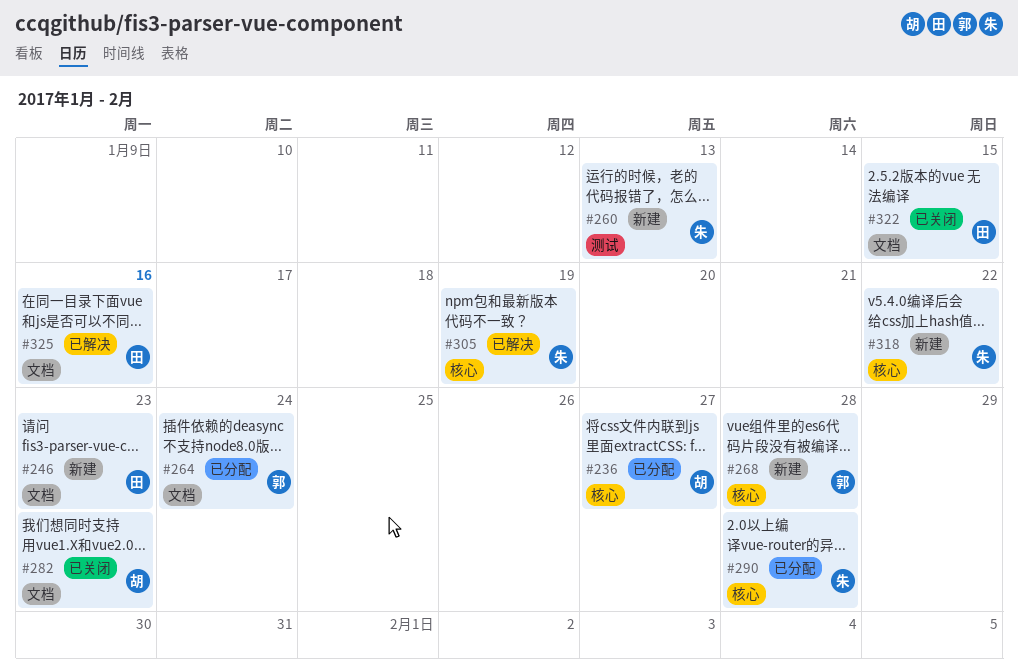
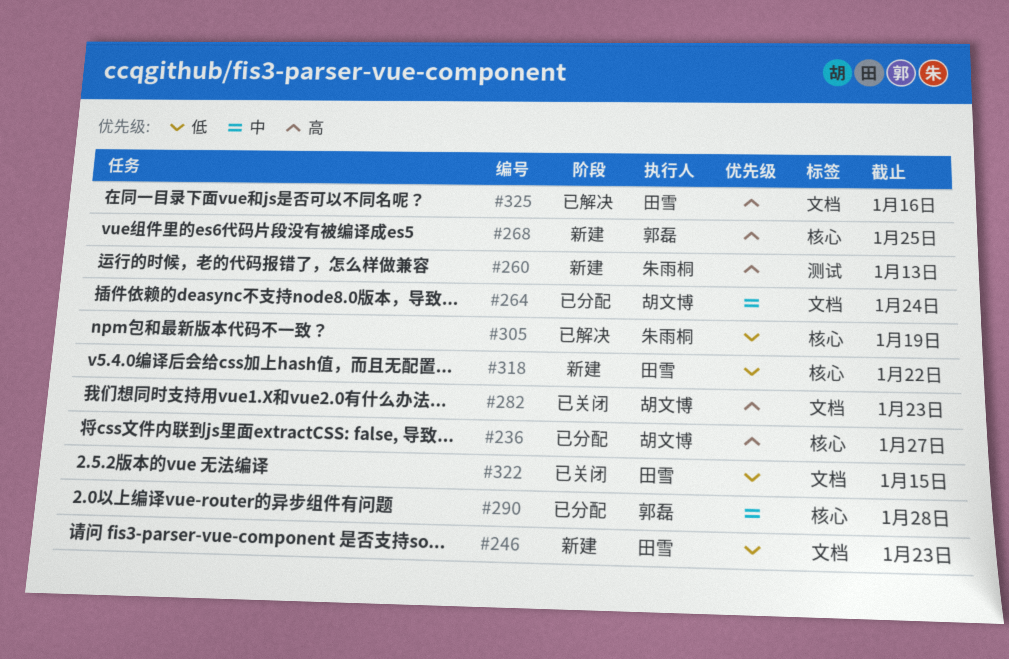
#264, owner: 郭磊 -> 胡文博
#268, due: Jan 28 -> Jan 25
#290, owner: 朱雨桐 -> 郭磊
#318, owner: 朱雨桐 -> 田雪

